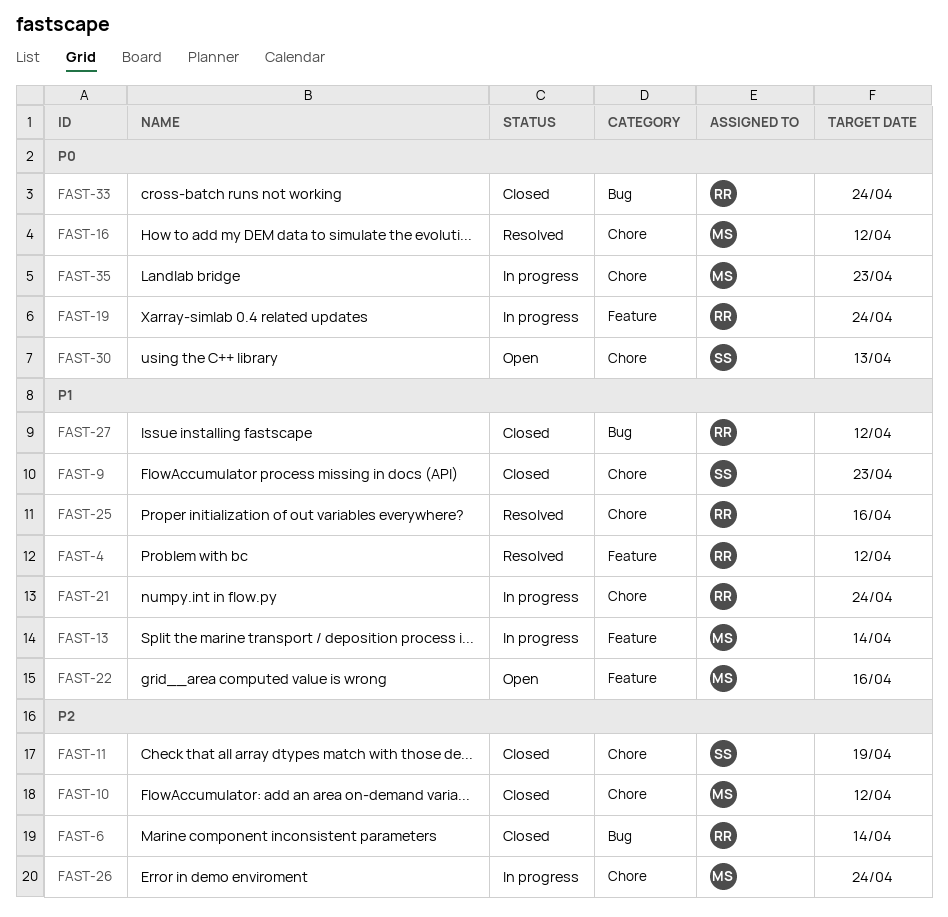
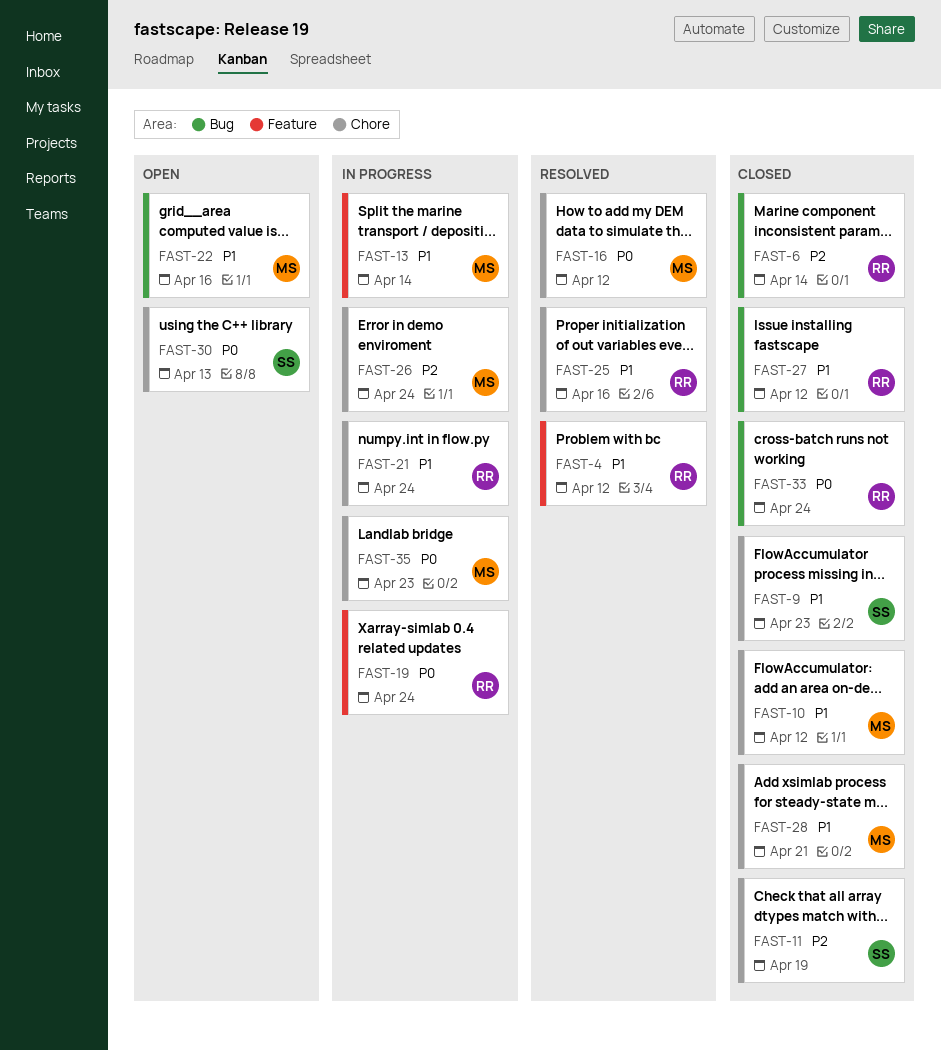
FAST-10, priority: P2 -> P1
FAST-22, label: Feature -> Bug
FAST-28: none -> present

